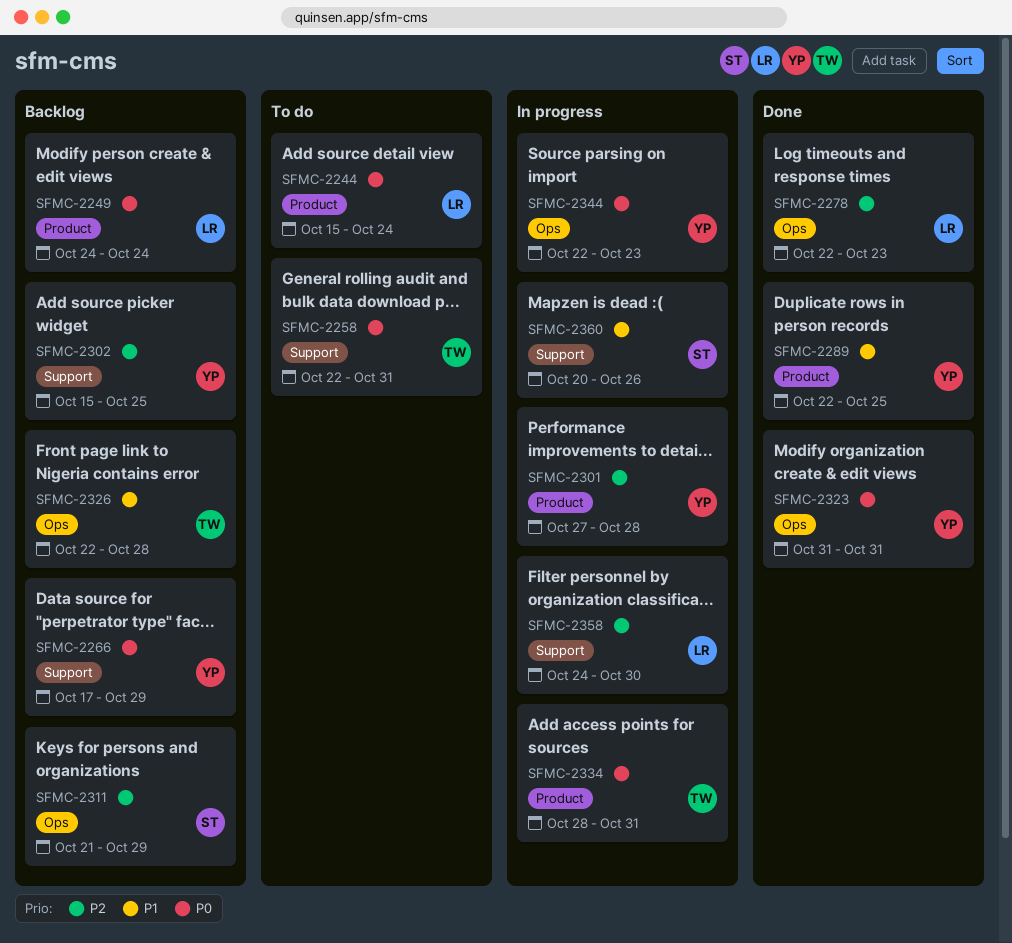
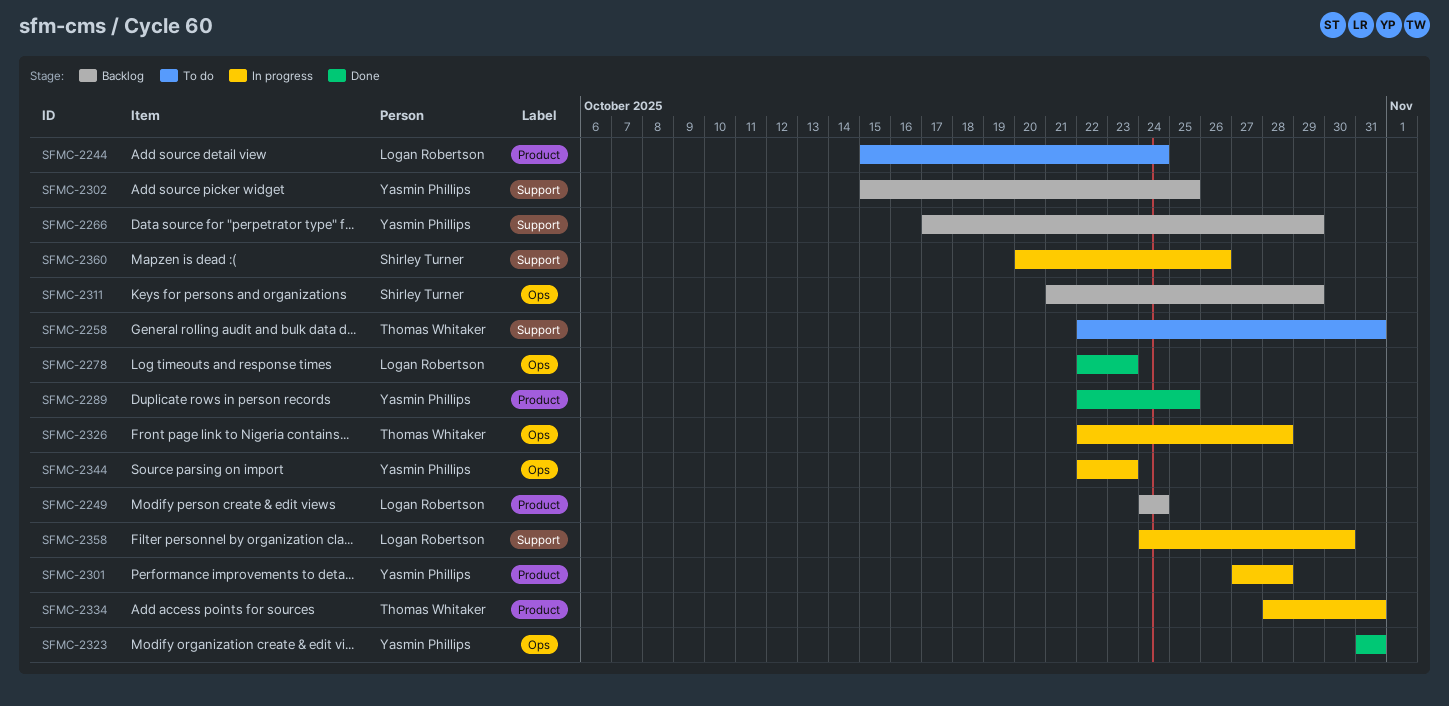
SFMC-2326, status: Backlog -> In progress

